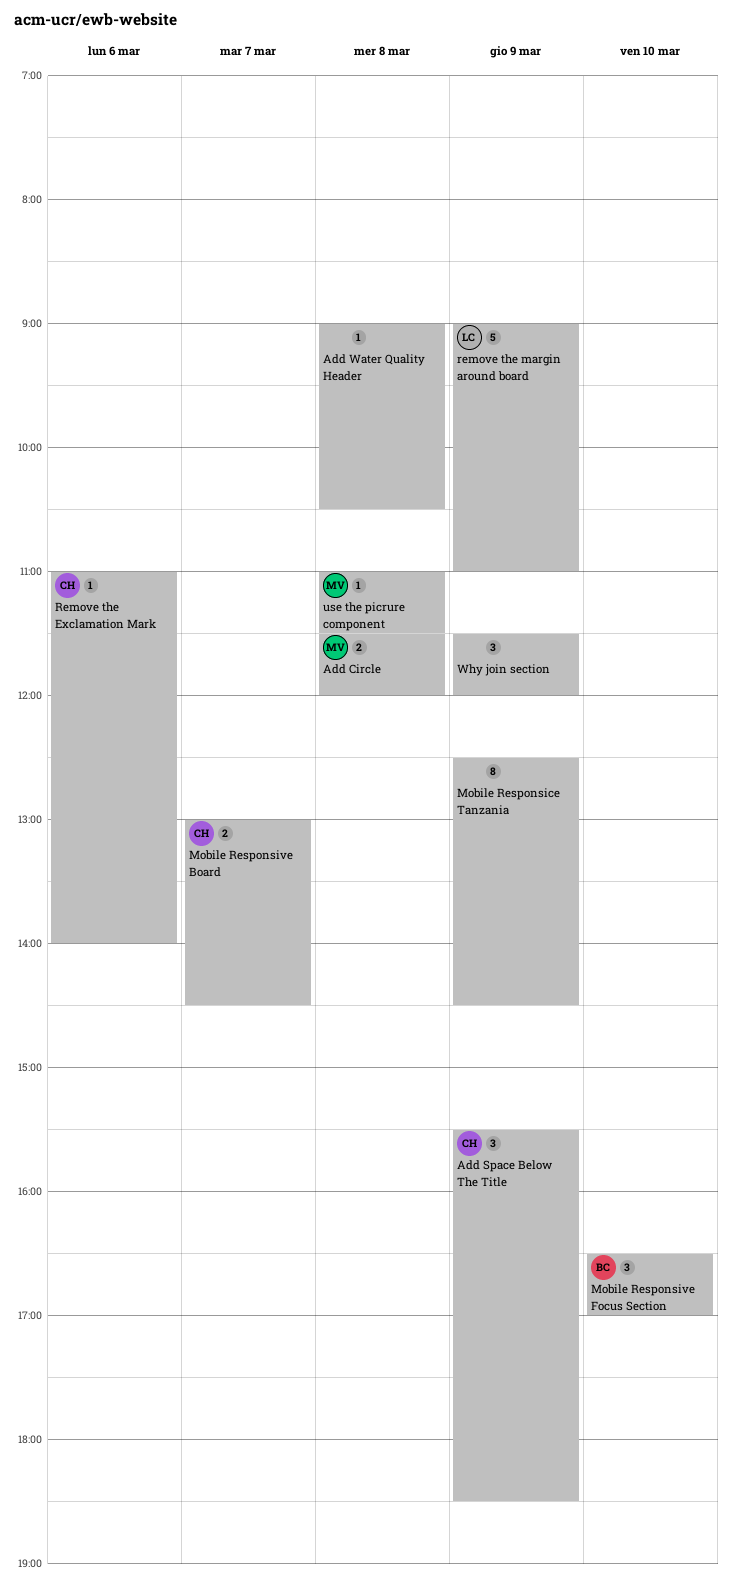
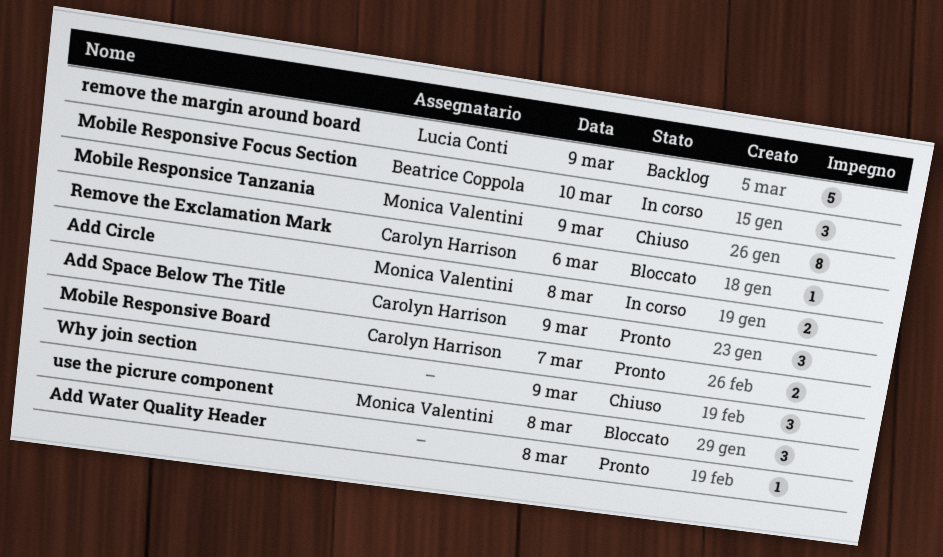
Mobile Responsice Tanzania, owner: none -> Monica Valentini
use the picrure component, estimate: 1 -> 3

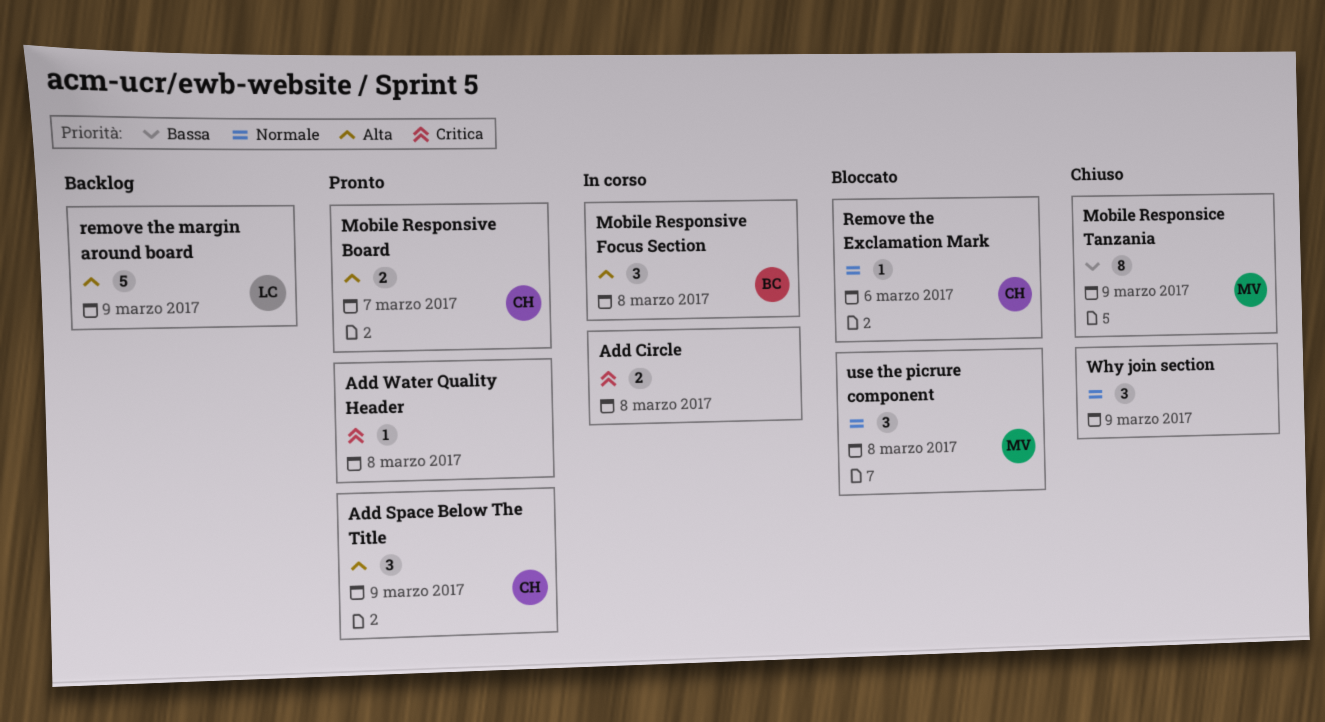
Add Circle, owner: Monica Valentini -> none
Mobile Responsive Focus Section, day: Mar 10 -> Mar 8

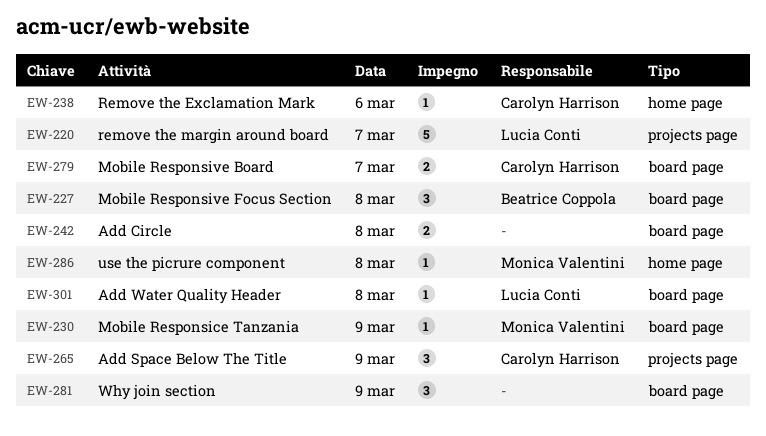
Add Water Quality Header, owner: none -> Lucia Conti
Mobile Responsice Tanzania, estimate: 8 -> 1
remove the margin around board, day: Mar 9 -> Mar 7
use the picrure component, estimate: 3 -> 1

